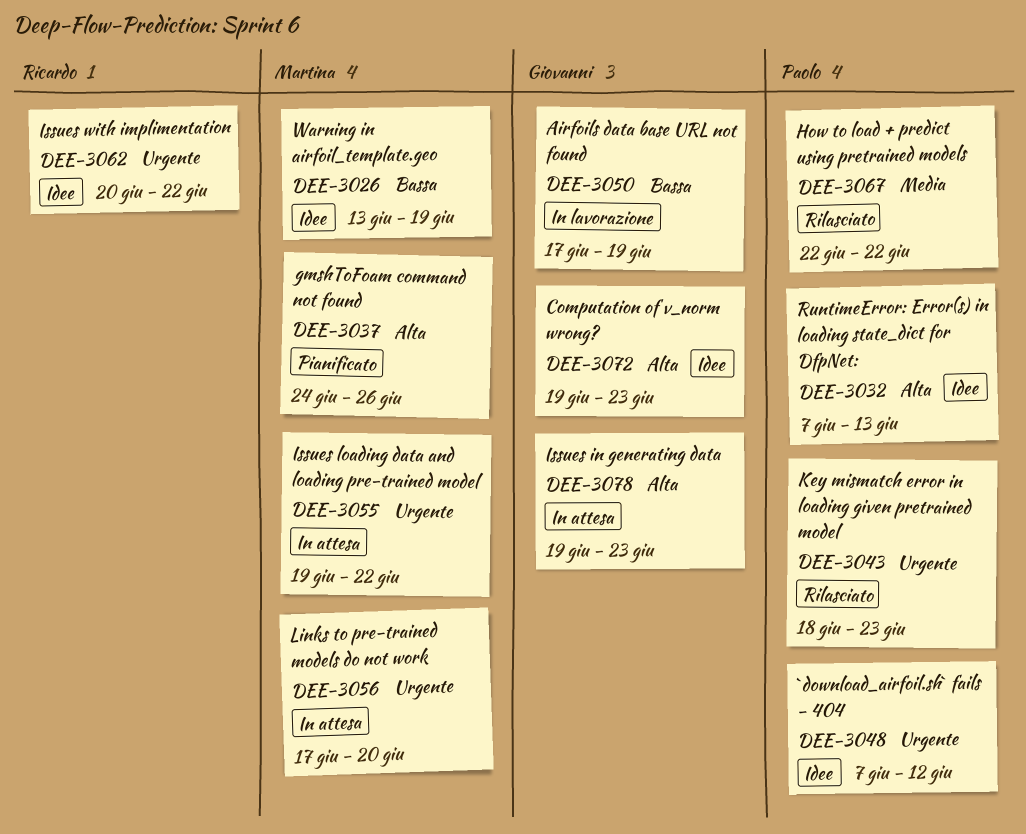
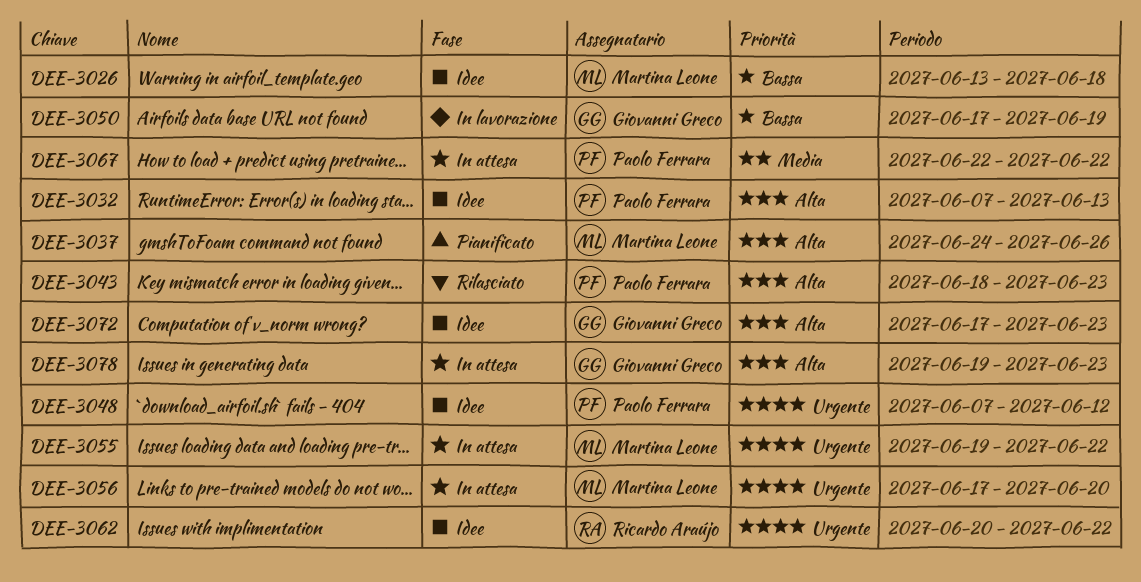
DEE-3026, due: Jun 19 -> Jun 18
DEE-3043, priority: Urgente -> Alta
DEE-3067, status: Rilasciato -> In attesa
DEE-3072, start: Jun 19 -> Jun 17

